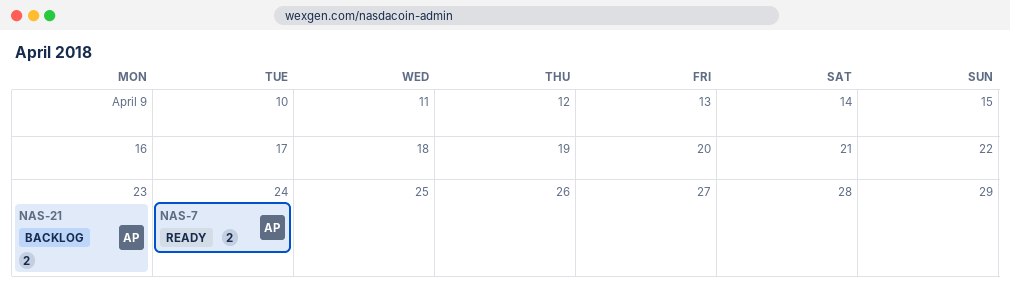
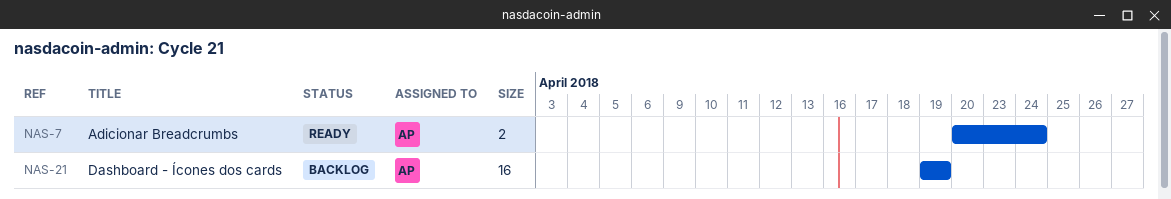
NAS-21, estimate: 2 -> 16
NAS-21, due: Apr 23 -> Apr 19

